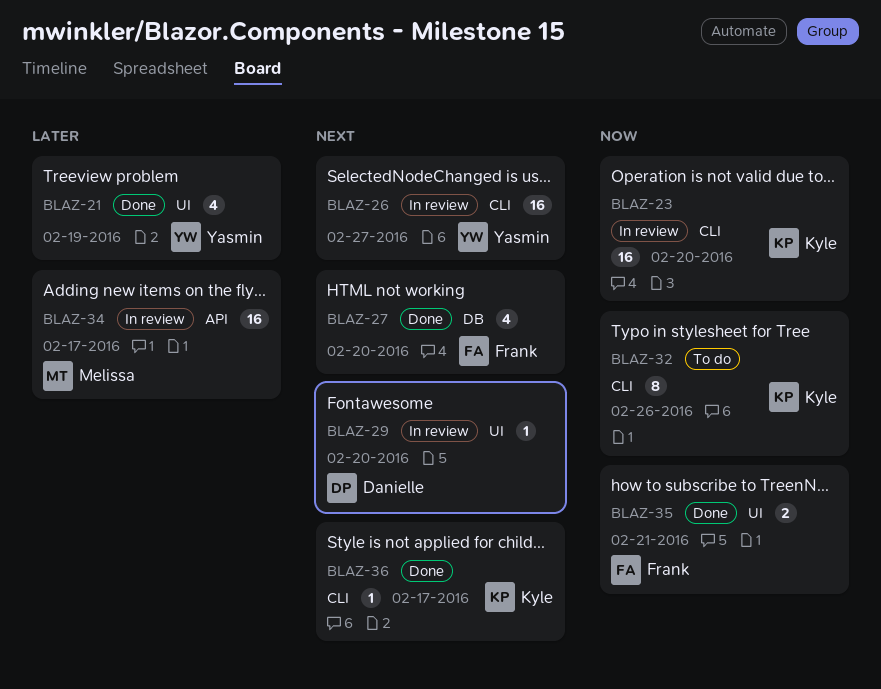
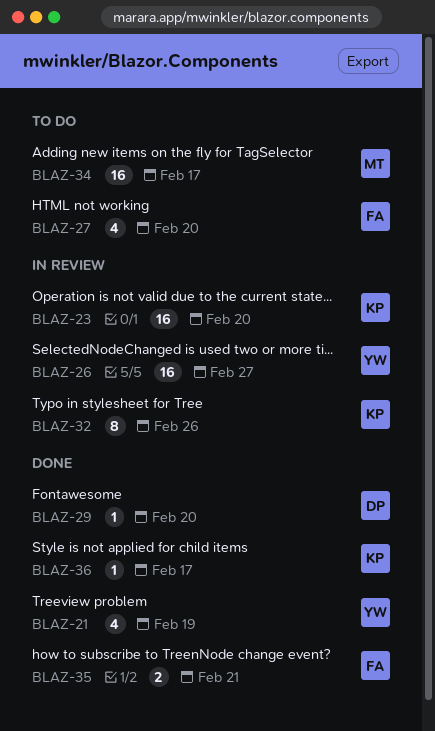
BLAZ-27, status: Done -> To do
BLAZ-29, status: In review -> Done
BLAZ-32, status: To do -> In review
BLAZ-34, status: In review -> To do

